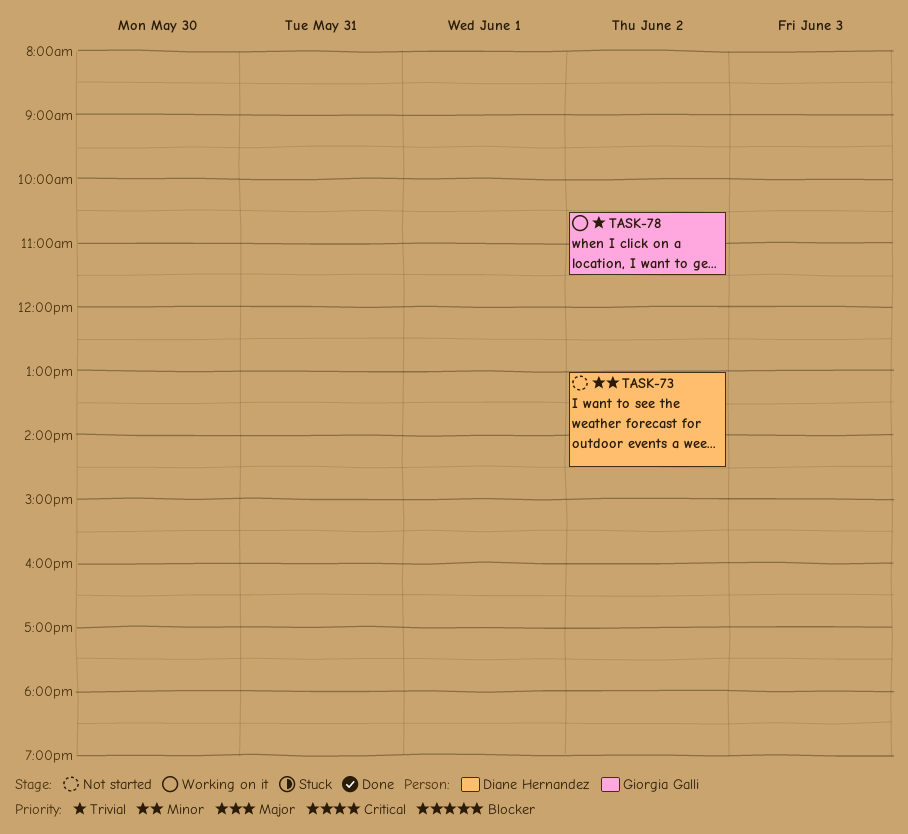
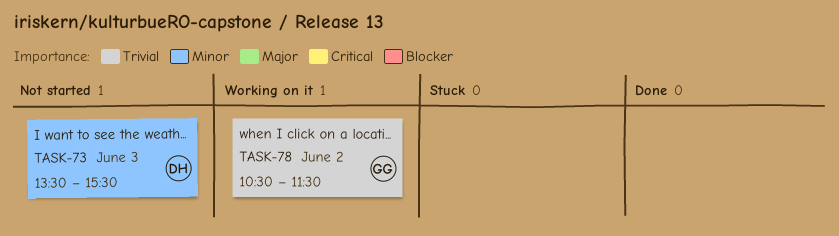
TASK-73, day: Jun 2 -> Jun 3
TASK-73, begins: 13:00 -> 13:30
TASK-73, ends: 14:30 -> 15:30

